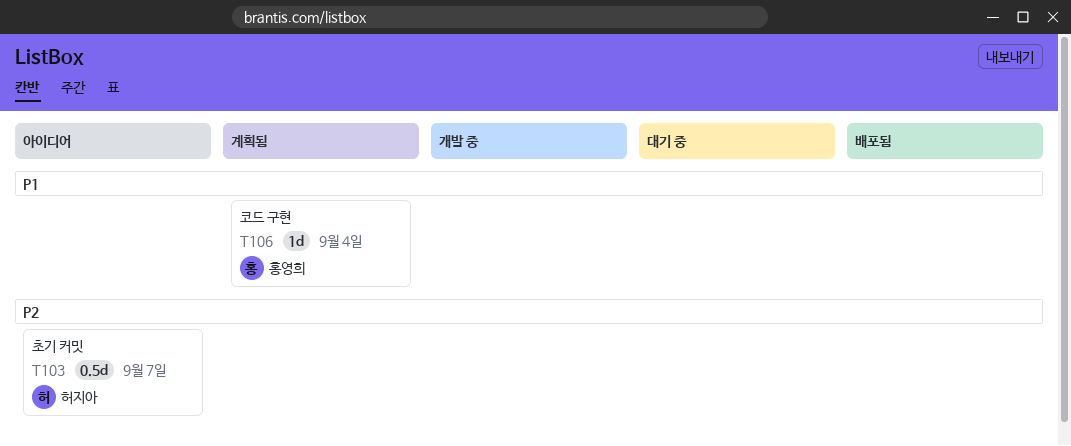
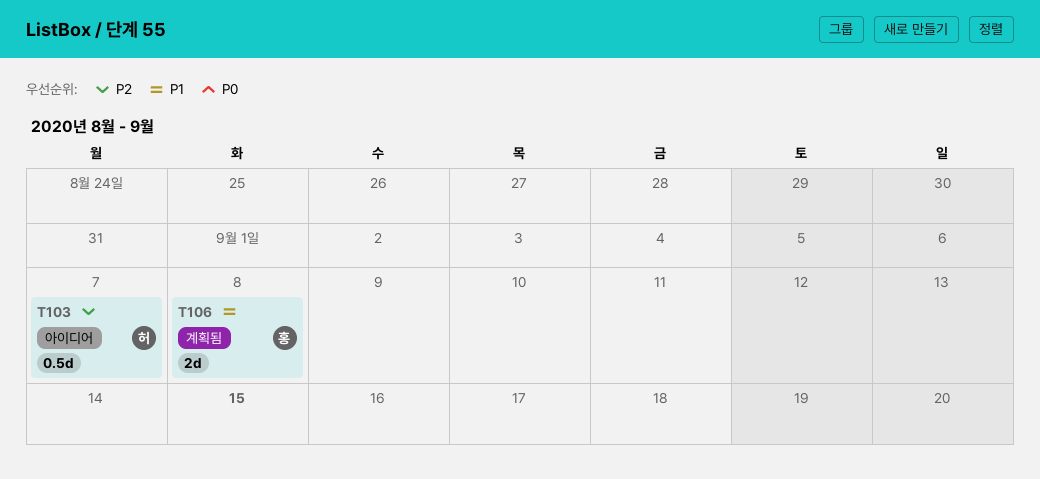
T106, estimate: 1d -> 2d
T106, due: Sep 4 -> Sep 8

